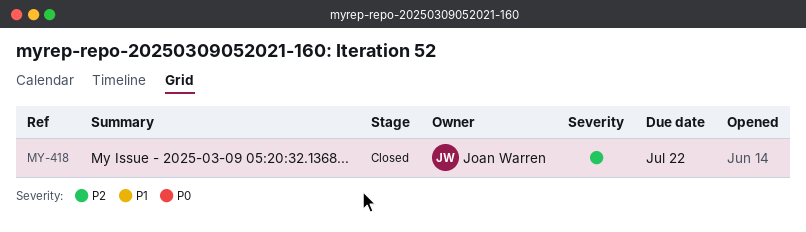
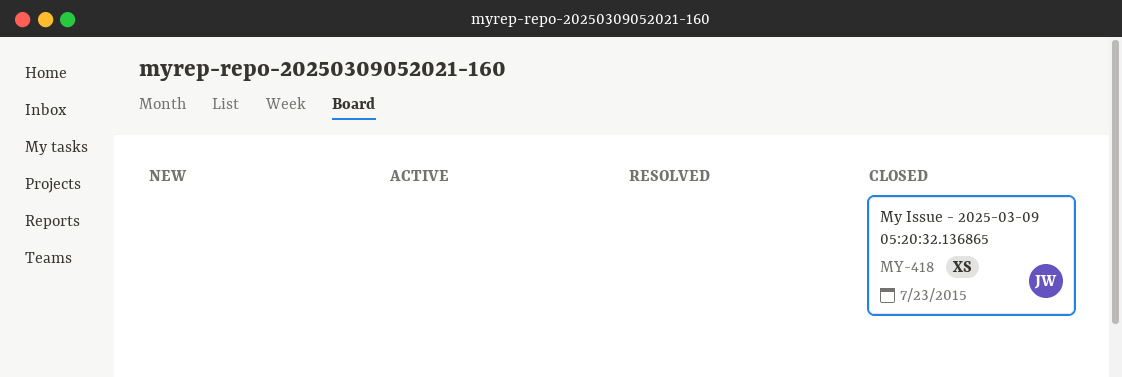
MY-418, due: Jul 22 -> Jul 23

